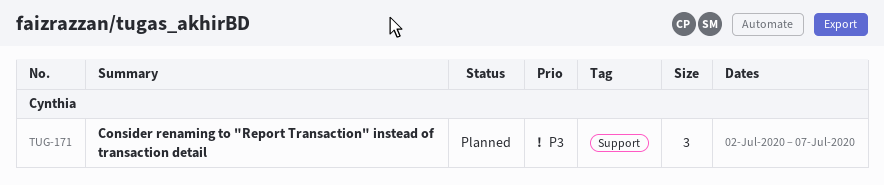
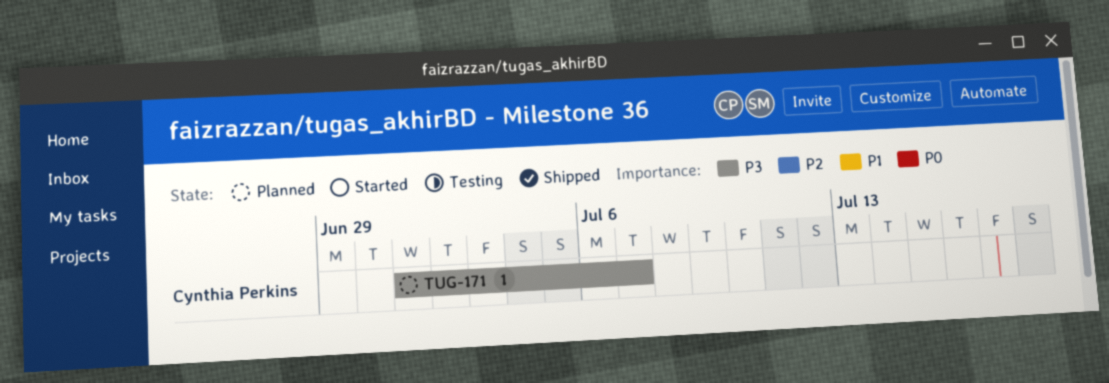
TUG-171, estimate: 3 -> 1
TUG-171, start: Jul 2 -> Jul 1

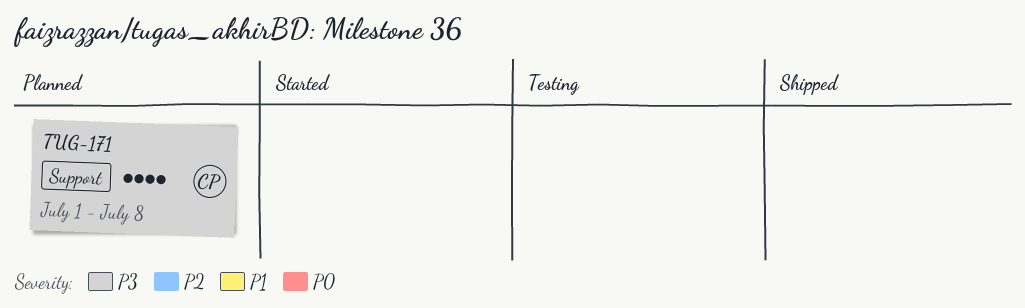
TUG-171, estimate: 1 -> 4
TUG-171, due: Jul 7 -> Jul 8

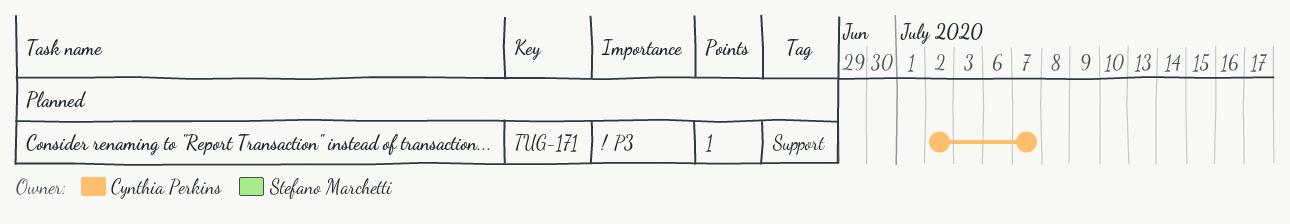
TUG-171, estimate: 4 -> 1
TUG-171, start: Jul 1 -> Jul 2
TUG-171, due: Jul 8 -> Jul 7

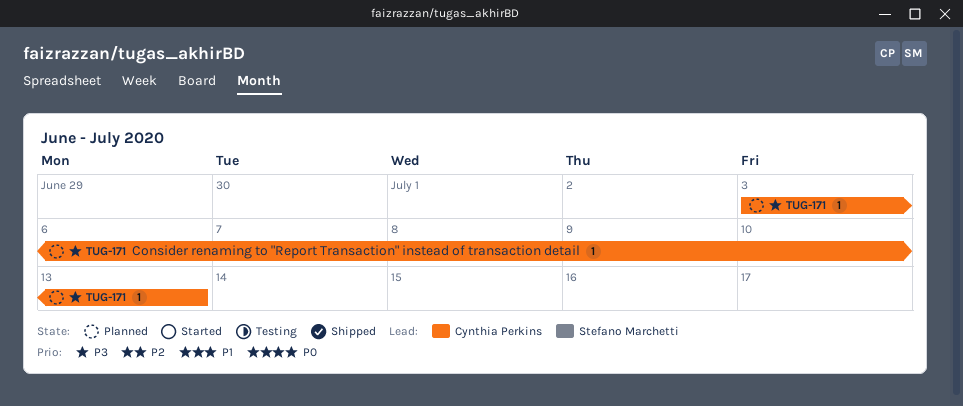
TUG-171, start: Jul 2 -> Jul 3
TUG-171, due: Jul 7 -> Jul 13

